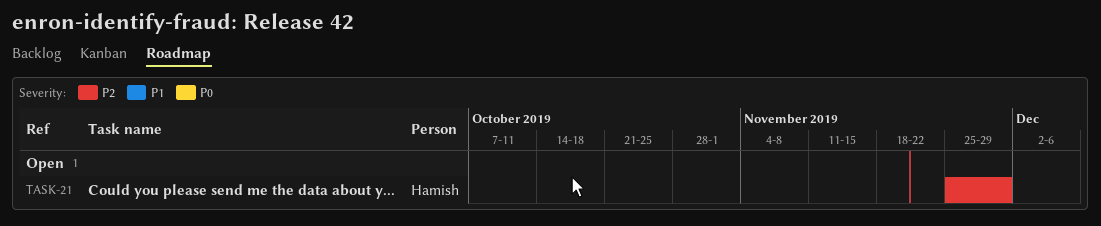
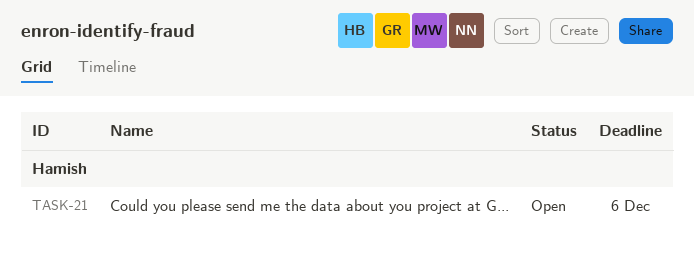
TASK-21, due: Nov 29 -> Dec 6

